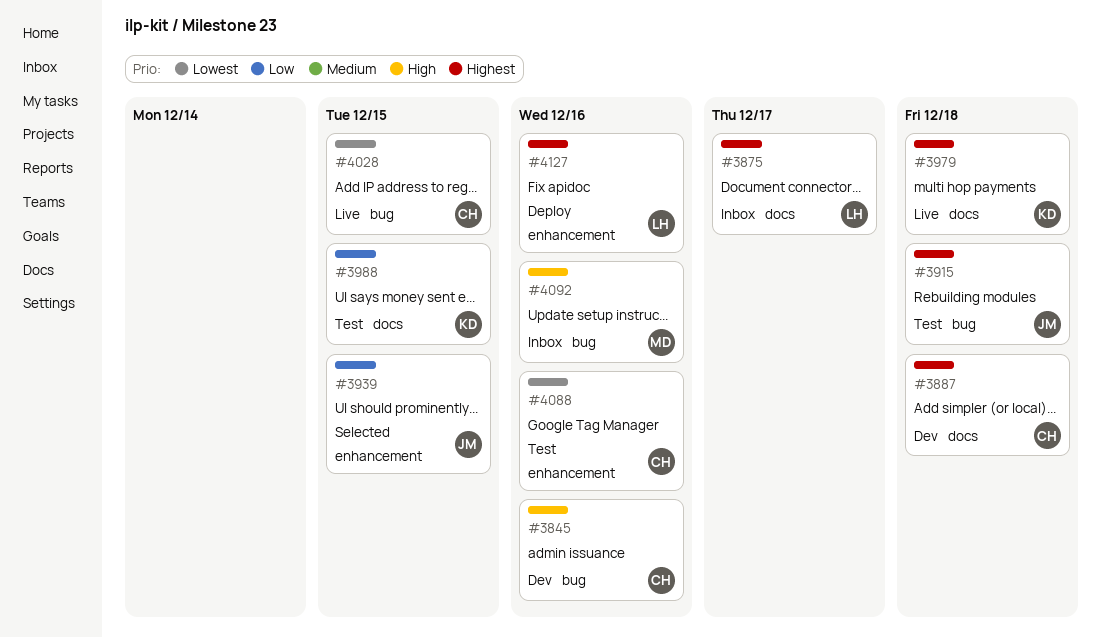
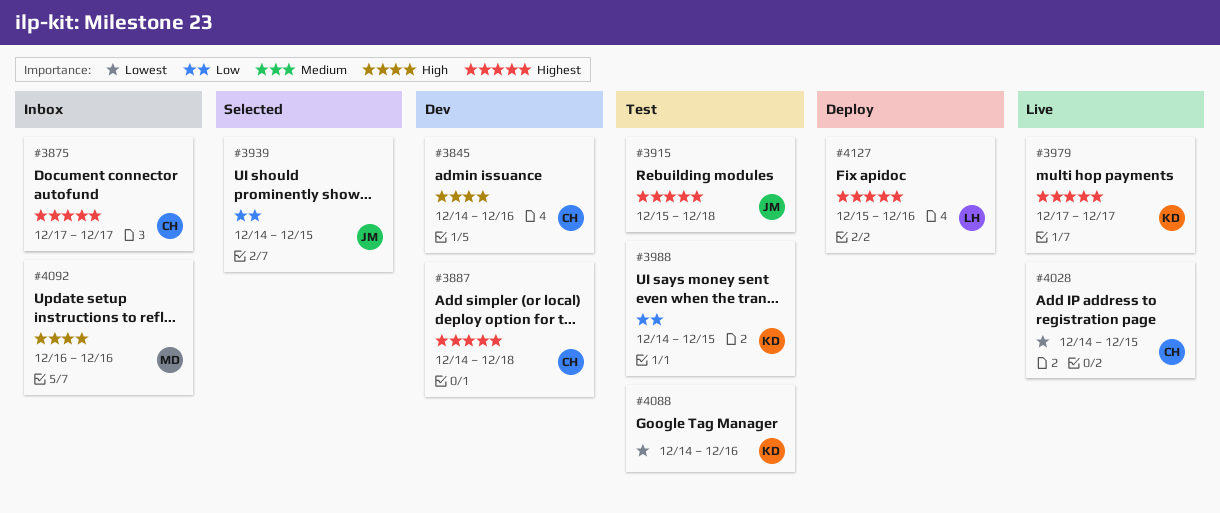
#3875, owner: LH -> CH
#3979, due: Dec 18 -> Dec 17
#4088, owner: CH -> KD

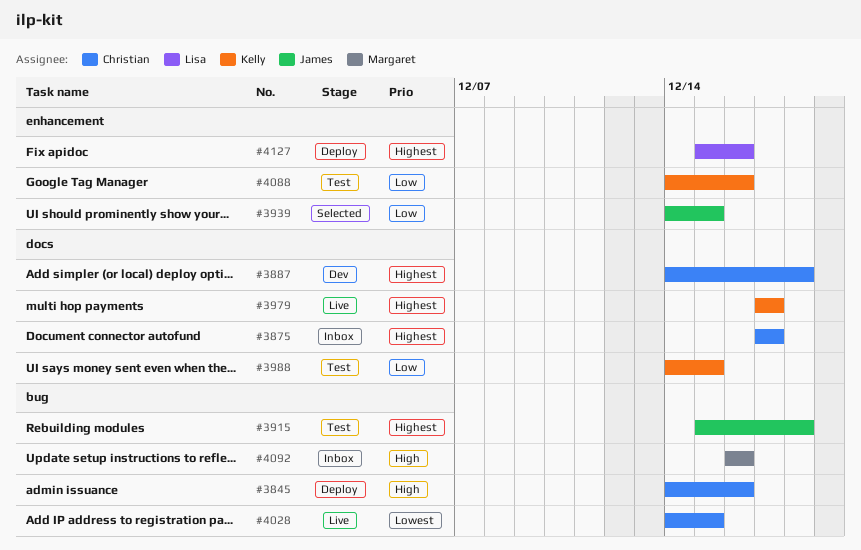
#3845, status: Dev -> Deploy
#4088, priority: Lowest -> Low

